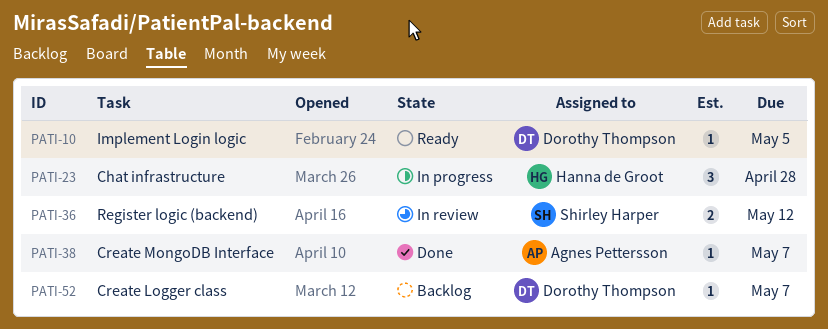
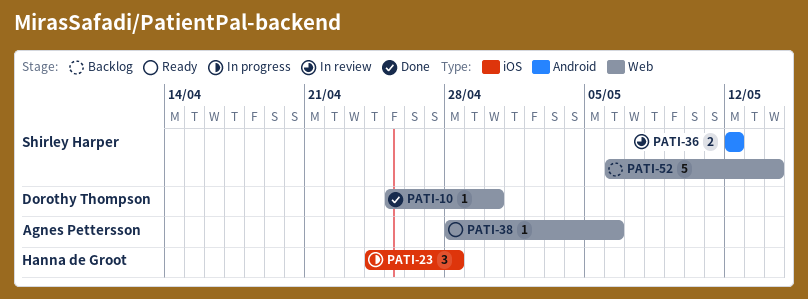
PATI-10, status: Ready -> Done
PATI-10, due: May 5 -> Apr 30
PATI-38, status: Done -> Ready
PATI-38, due: May 7 -> May 6
PATI-52, owner: Dorothy Thompson -> Shirley Harper
PATI-52, estimate: 1 -> 5
PATI-52, due: May 7 -> May 14

